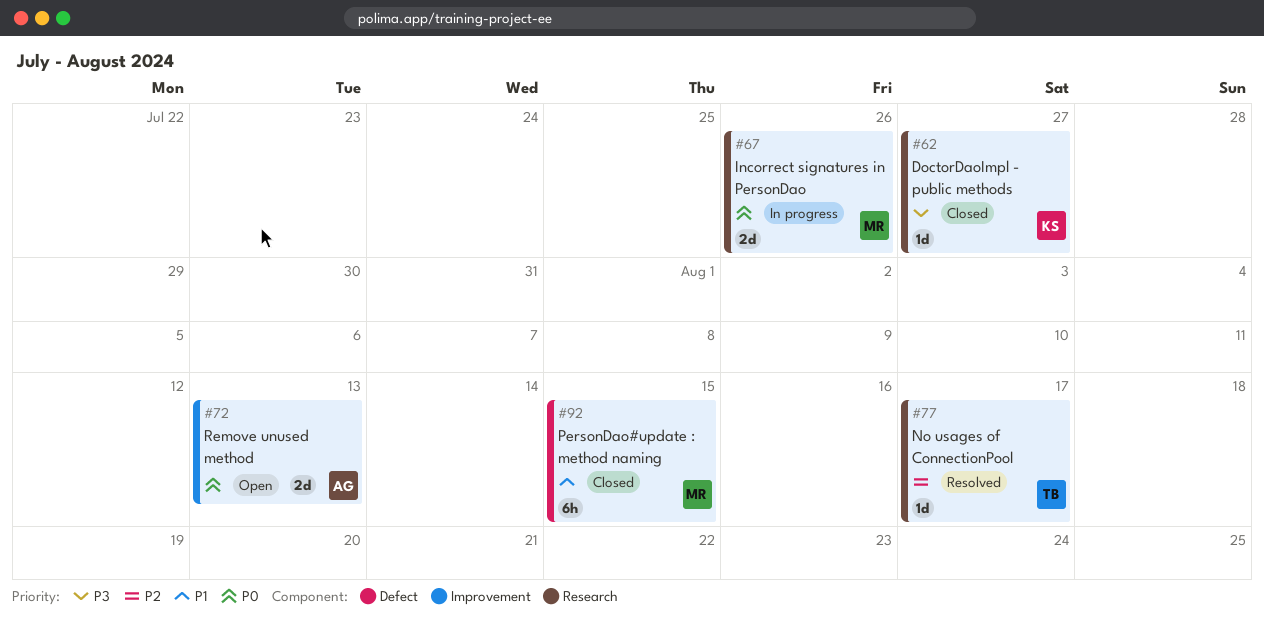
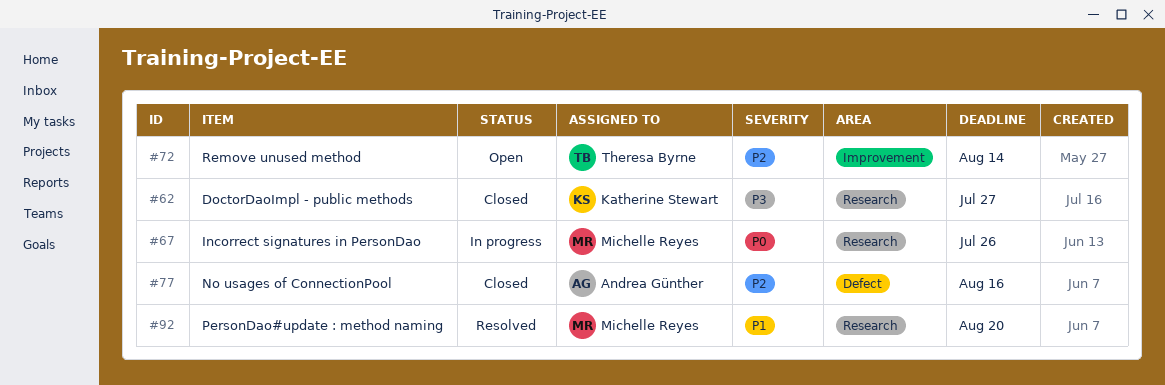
#72, owner: Andrea Günther -> Theresa Byrne
#72, priority: P0 -> P2
#72, due: Aug 13 -> Aug 14
#77, status: Resolved -> Closed
#77, owner: Theresa Byrne -> Andrea Günther
#77, label: Research -> Defect
#77, due: Aug 17 -> Aug 16
#92, status: Closed -> Resolved
#92, label: Defect -> Research
#92, due: Aug 15 -> Aug 20

